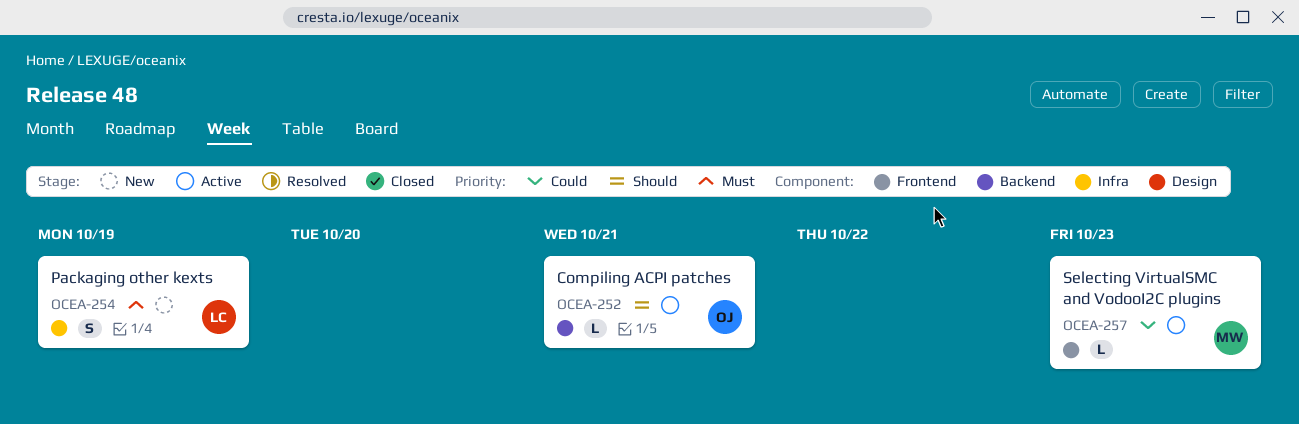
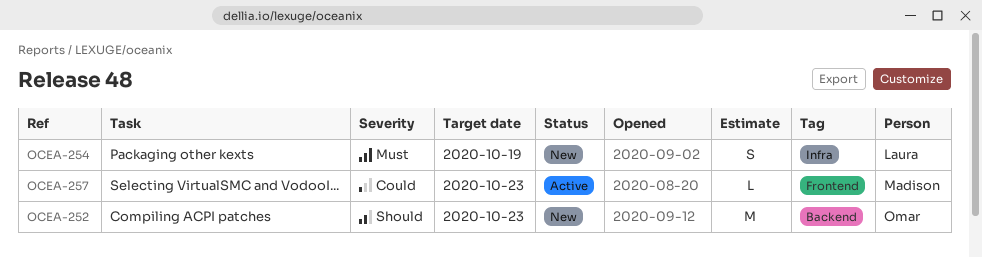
OCEA-252, status: Active -> New
OCEA-252, estimate: L -> M
OCEA-252, due: Oct 21 -> Oct 23

